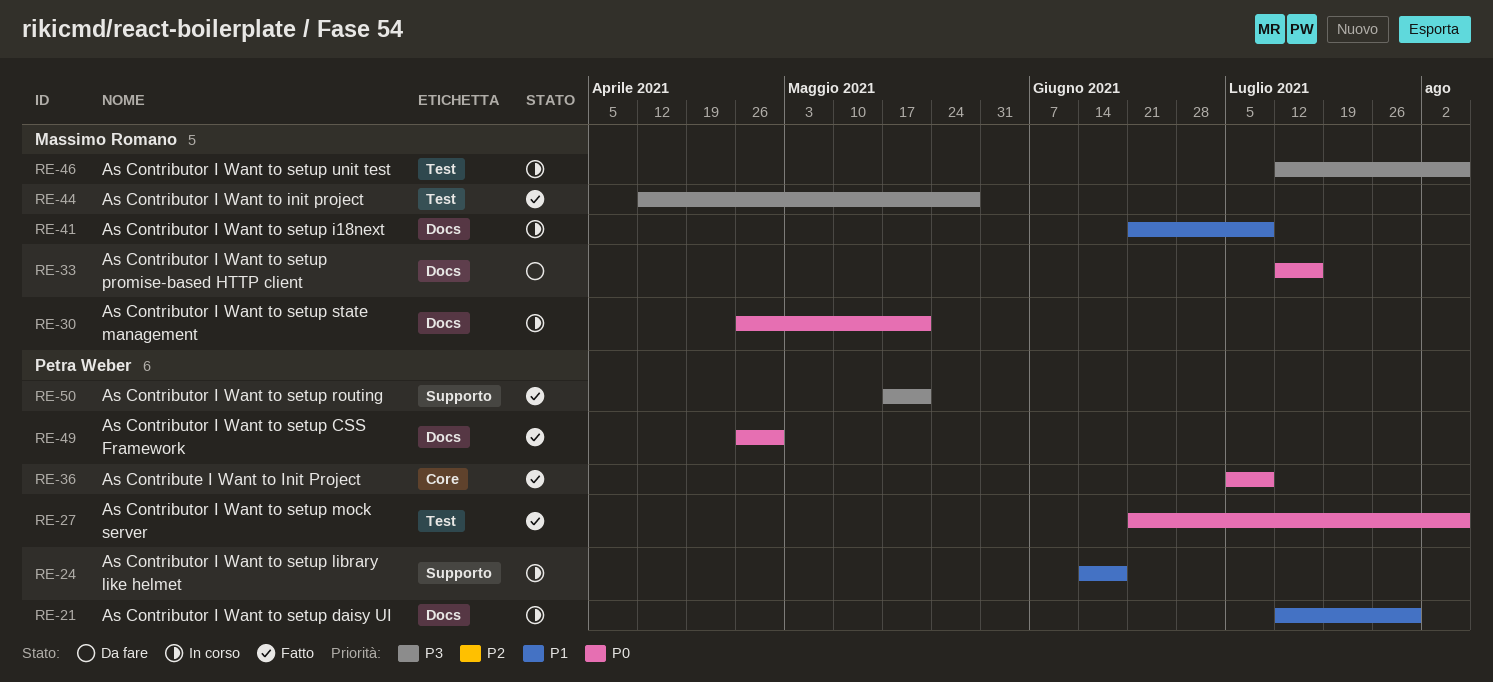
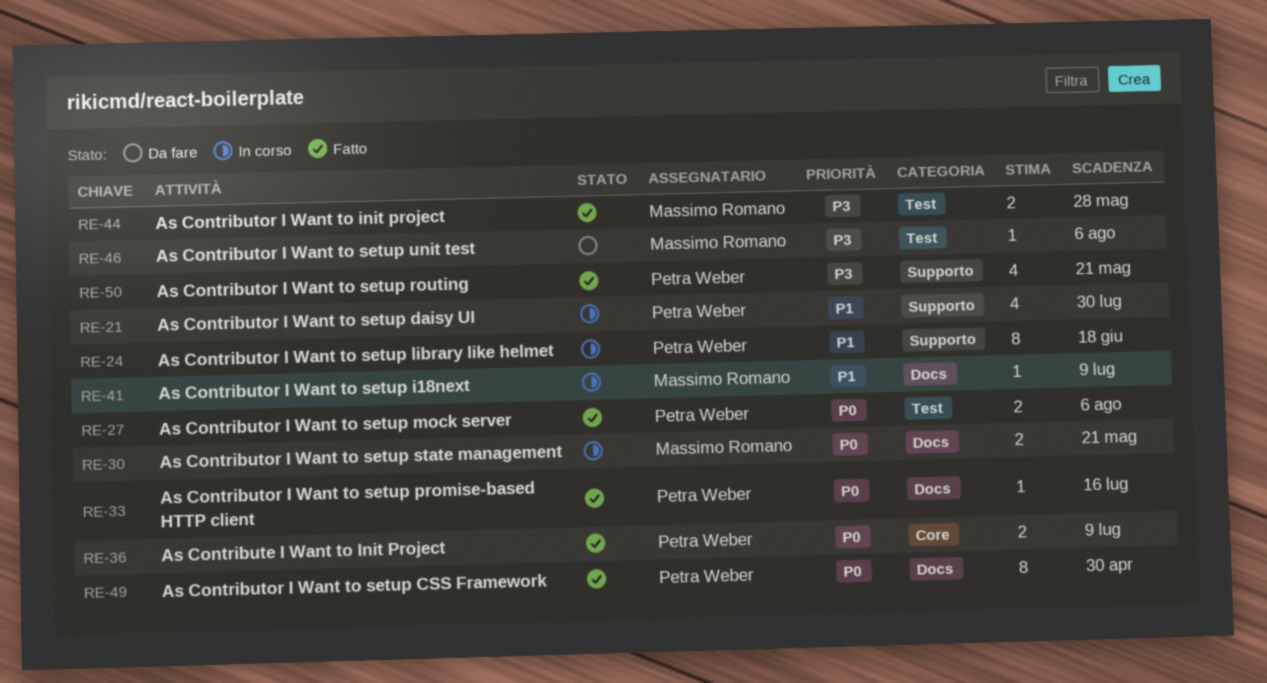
RE-21, label: Docs -> Supporto
RE-33, status: Da fare -> Fatto
RE-33, owner: Massimo Romano -> Petra Weber
RE-46, status: In corso -> Da fare

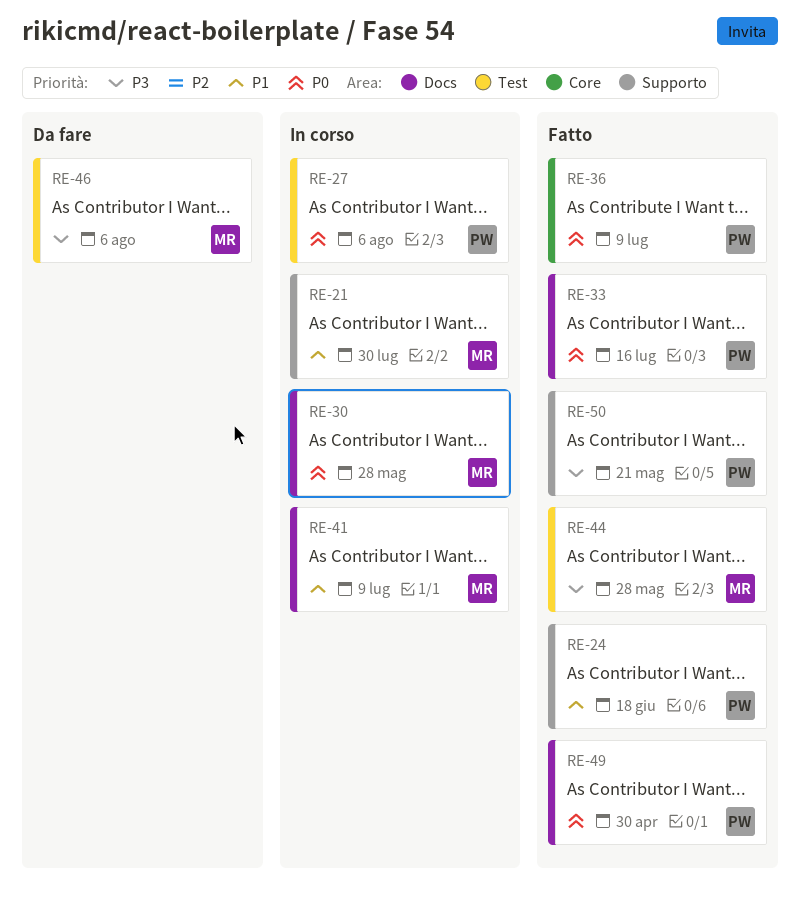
RE-21, owner: Petra Weber -> Massimo Romano
RE-24, status: In corso -> Fatto
RE-27, status: Fatto -> In corso
RE-30, due: May 21 -> May 28

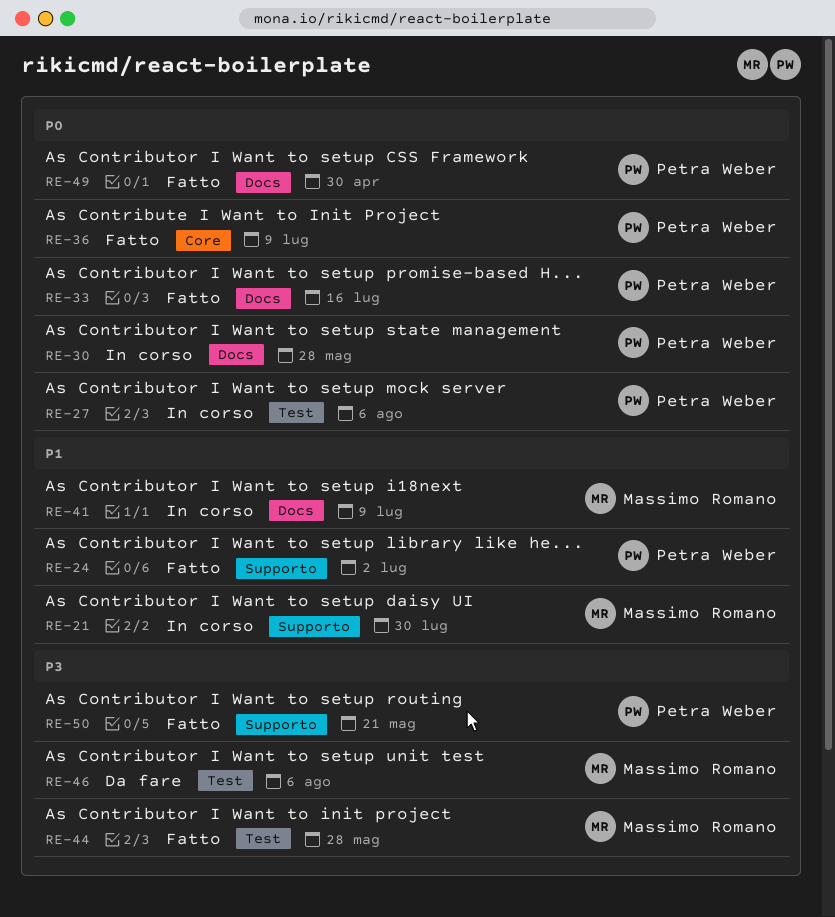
RE-24, due: Jun 18 -> Jul 2
RE-30, owner: Massimo Romano -> Petra Weber

